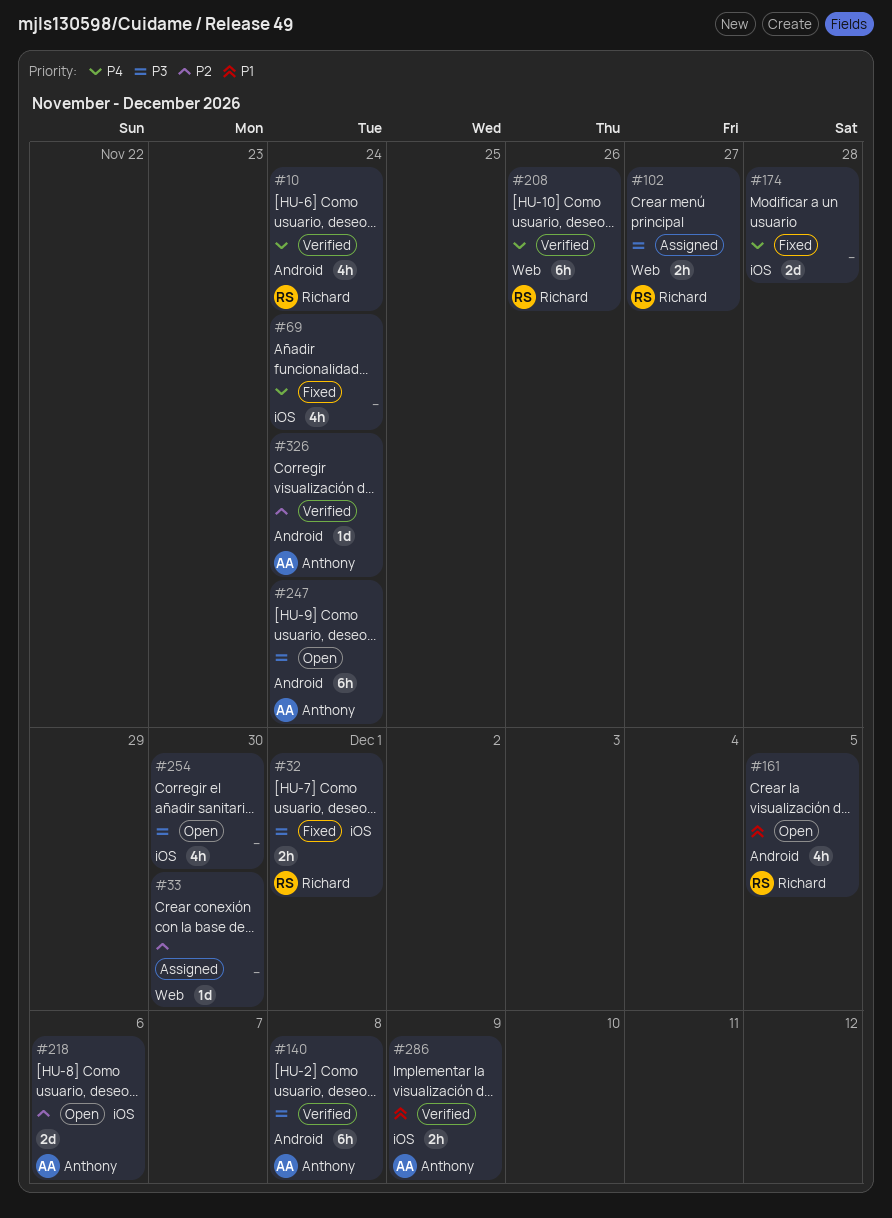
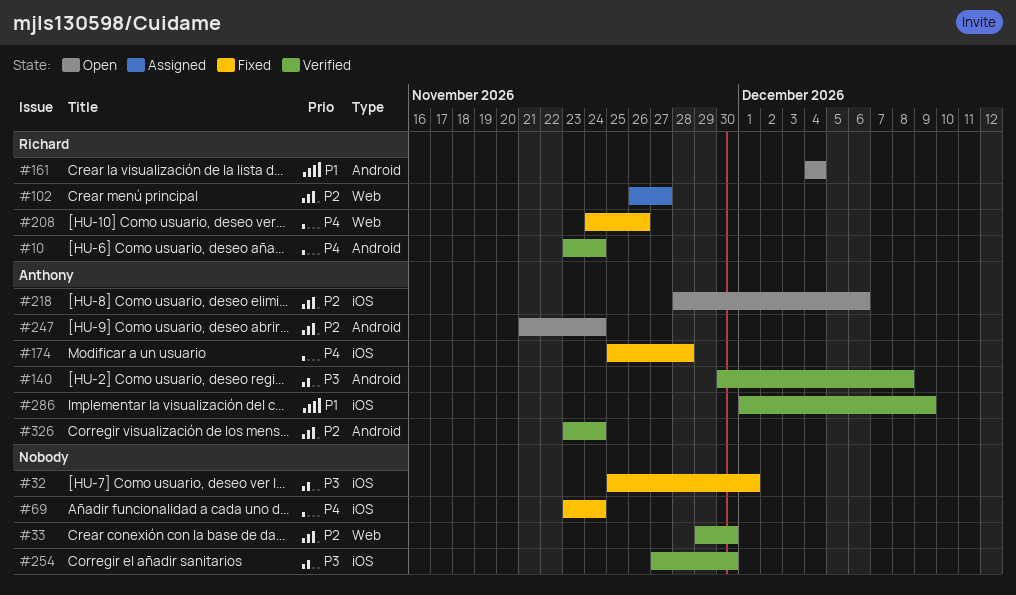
#32, owner: Richard -> none
#33, status: Assigned -> Verified
#102, priority: P3 -> P2
#161, due: Dec 5 -> Dec 4
#174, owner: none -> Anthony
#208, status: Verified -> Fixed
#247, priority: P3 -> P2
#254, status: Open -> Verified

